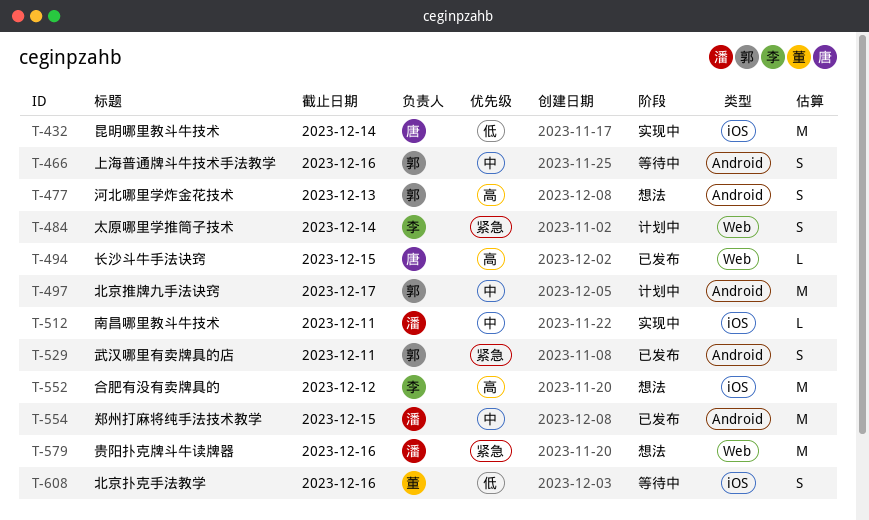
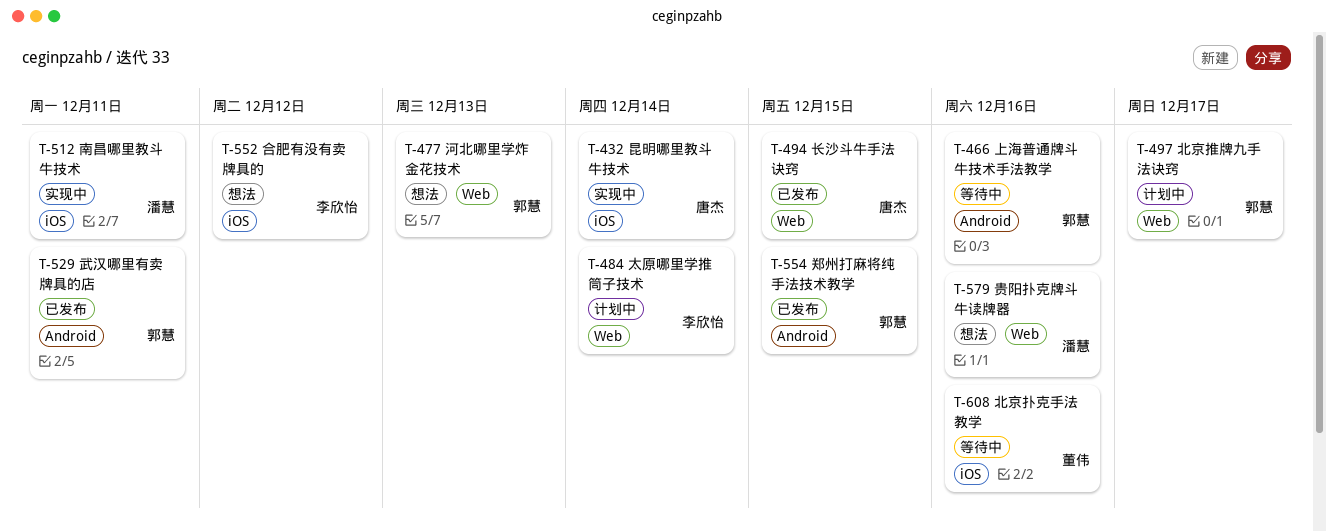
T-477, label: Android -> Web
T-497, label: Android -> Web
T-554, owner: 潘慧 -> 郭慧

